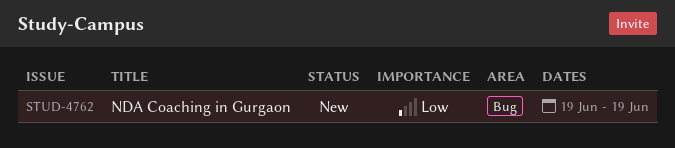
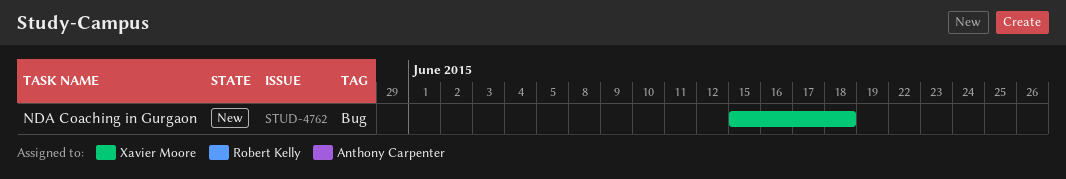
STUD-4762, start: Jun 19 -> Jun 15
STUD-4762, due: Jun 19 -> Jun 18

